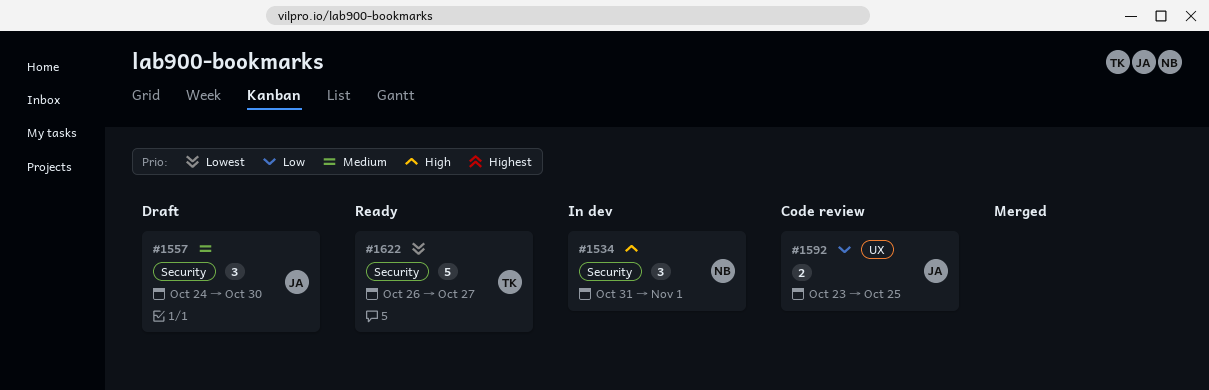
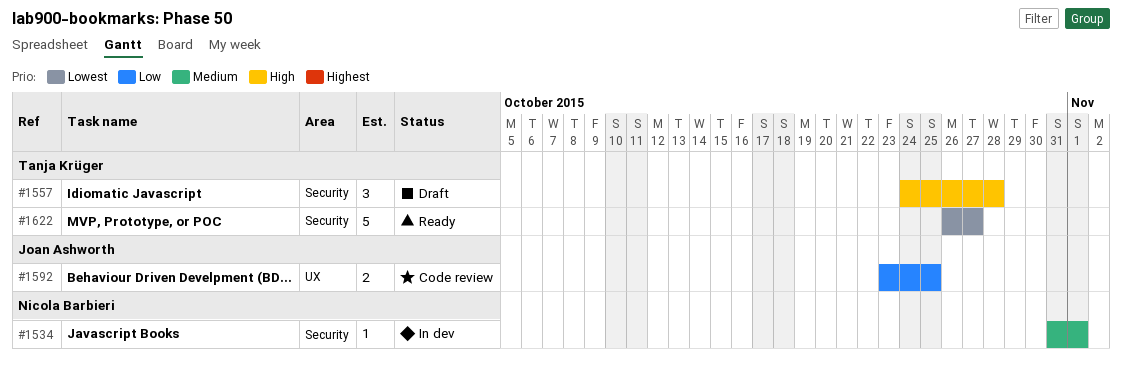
#1534, priority: High -> Medium
#1534, estimate: 3 -> 1
#1557, owner: Joan Ashworth -> Tanja Krüger
#1557, priority: Medium -> High
#1557, due: Oct 30 -> Oct 28

